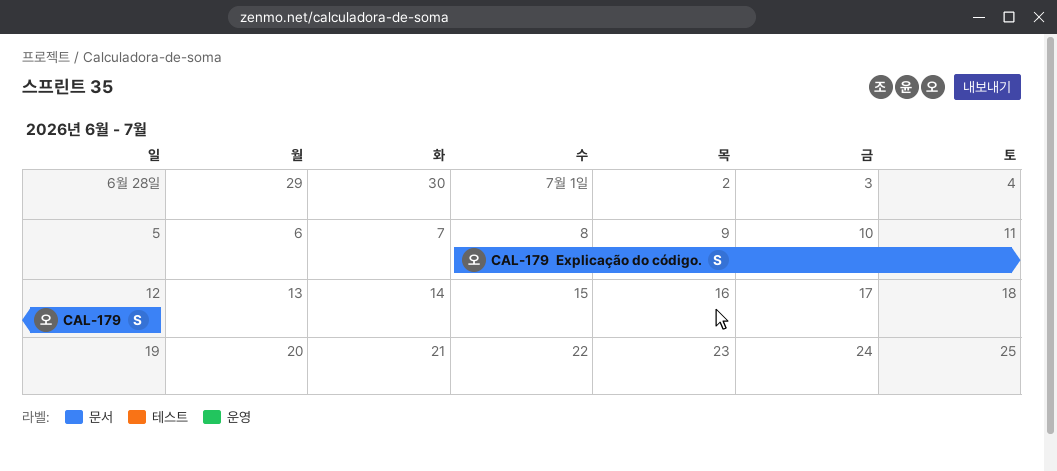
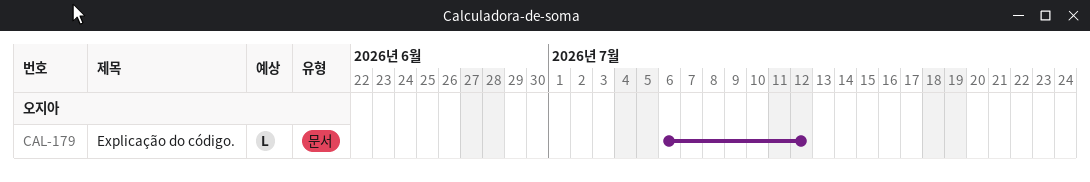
CAL-179, estimate: S -> L
CAL-179, start: Jul 8 -> Jul 6

